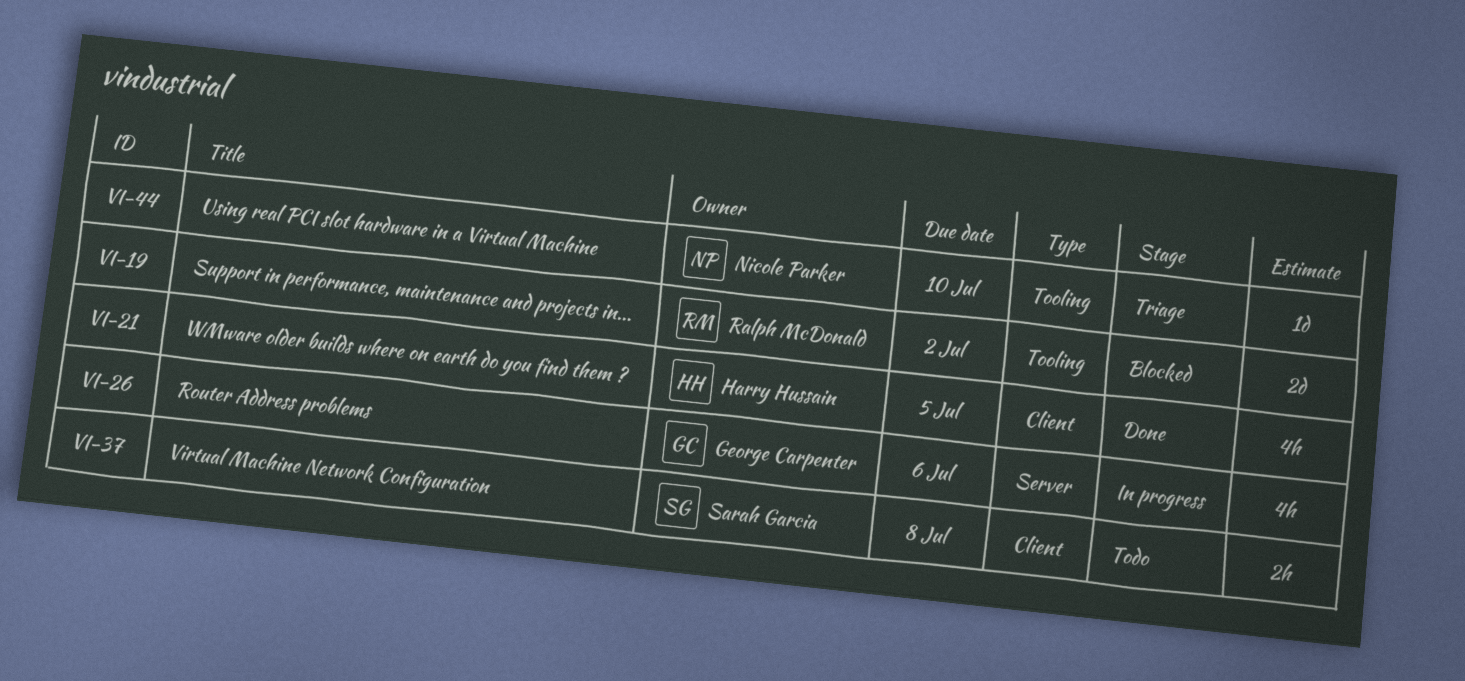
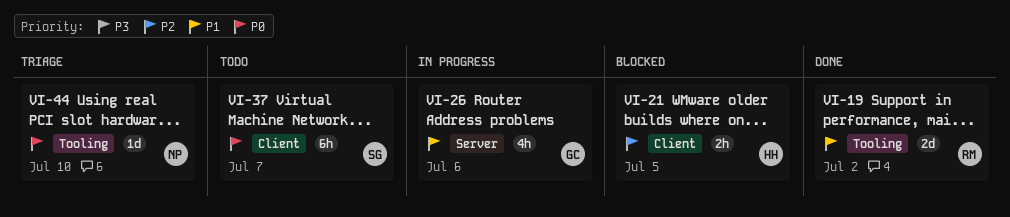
VI-19, status: Blocked -> Done
VI-21, status: Done -> Blocked
VI-21, estimate: 4h -> 2h
VI-37, estimate: 2h -> 6h
VI-37, due: Jul 8 -> Jul 7

